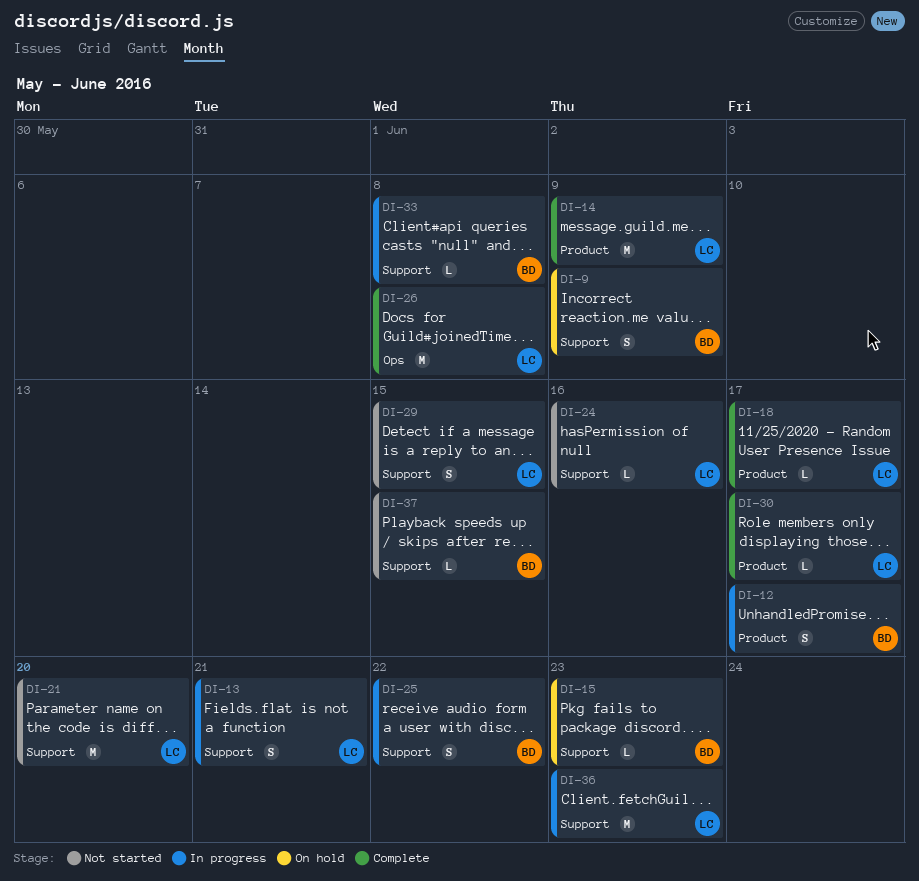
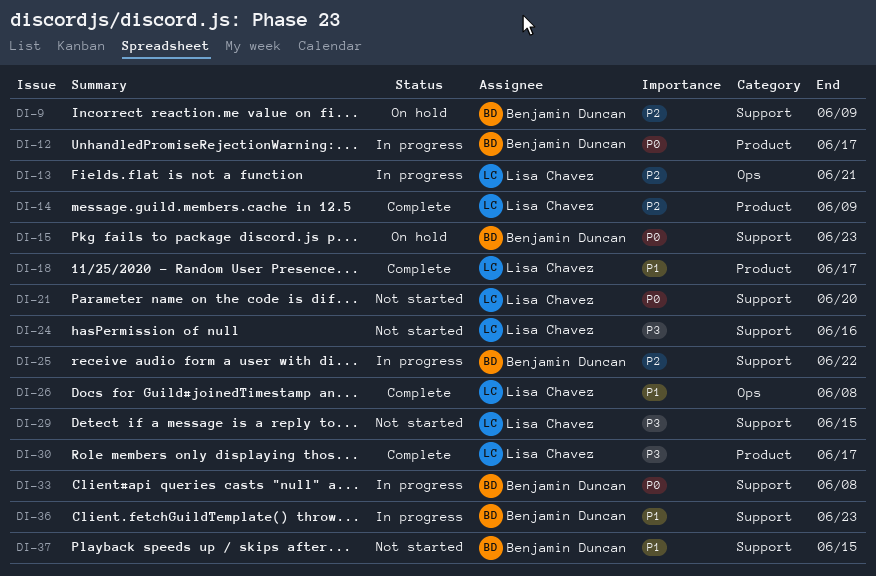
DI-13, label: Support -> Ops
DI-36, owner: Lisa Chavez -> Benjamin Duncan

